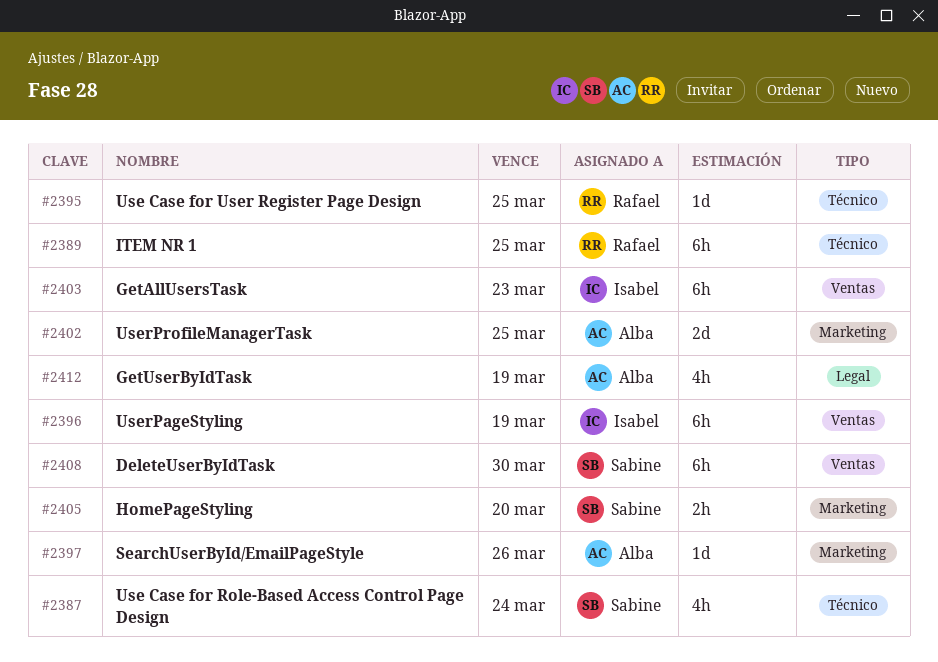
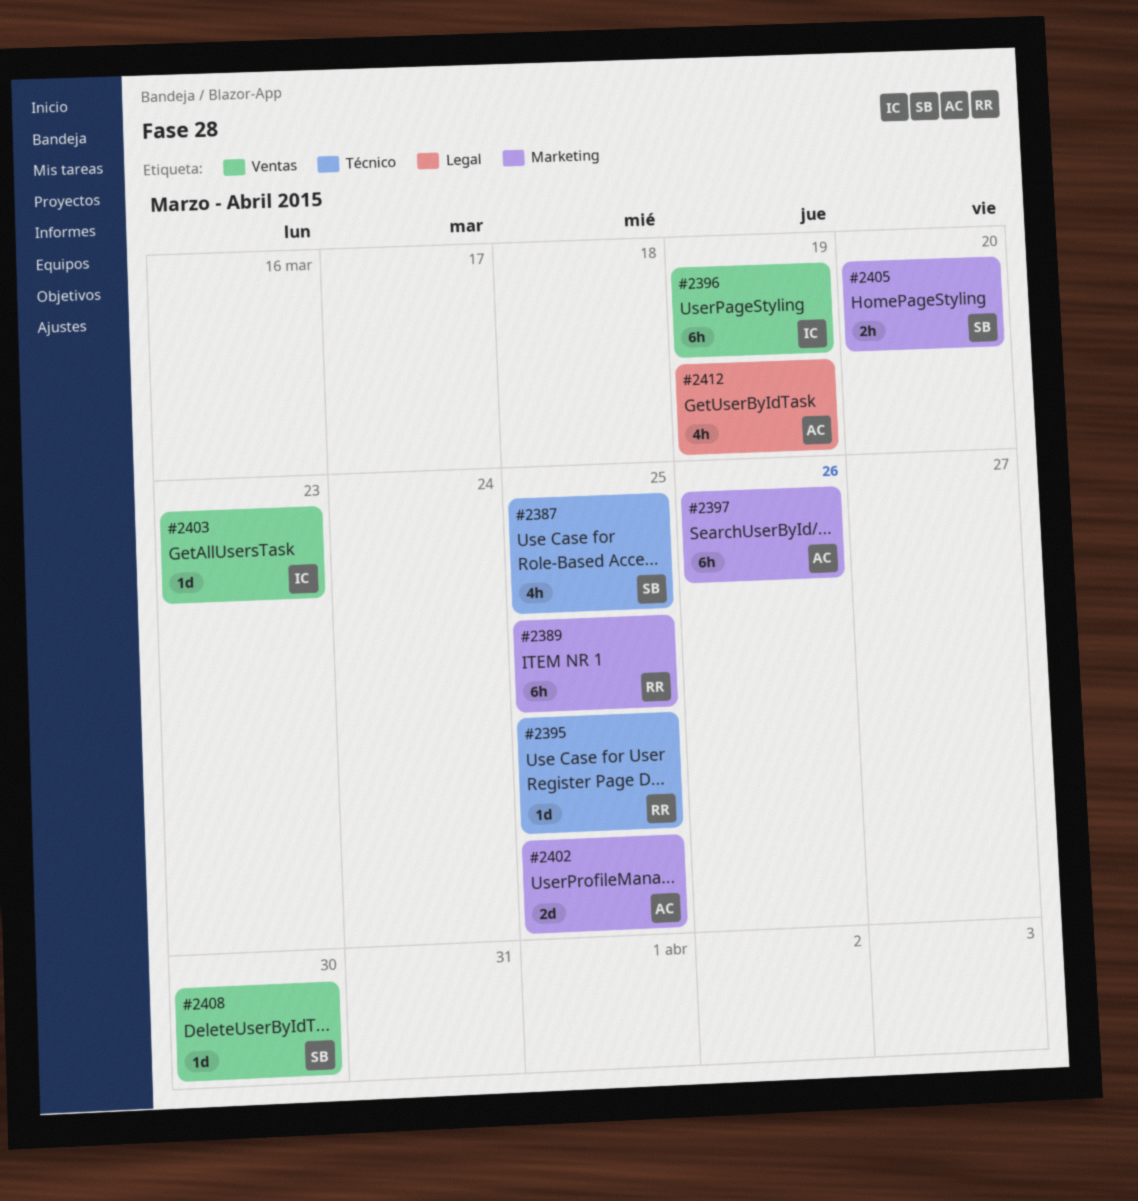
#2387, due: Mar 24 -> Mar 25
#2389, label: Técnico -> Marketing
#2397, estimate: 1d -> 6h
#2403, estimate: 6h -> 1d
#2408, estimate: 6h -> 1d

